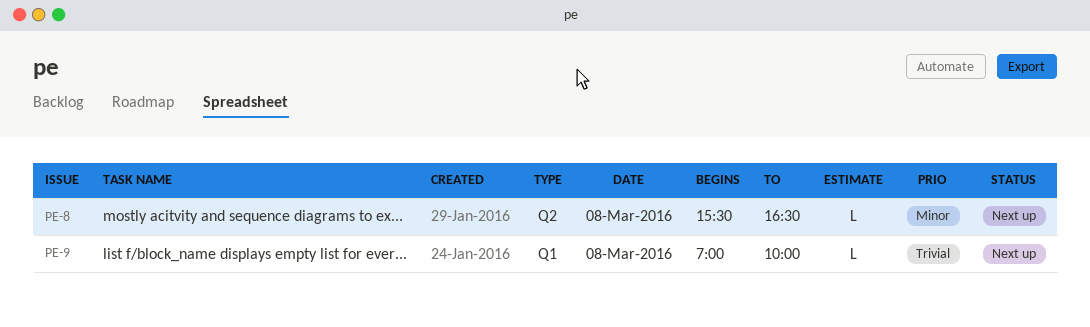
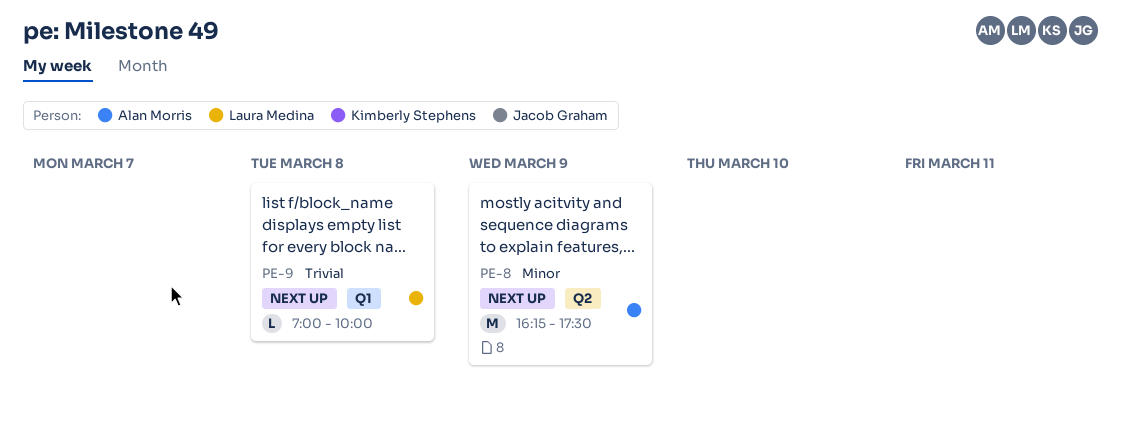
PE-8, estimate: L -> M
PE-8, day: Mar 8 -> Mar 9
PE-8, begins: 15:30 -> 16:15
PE-8, ends: 16:30 -> 17:30

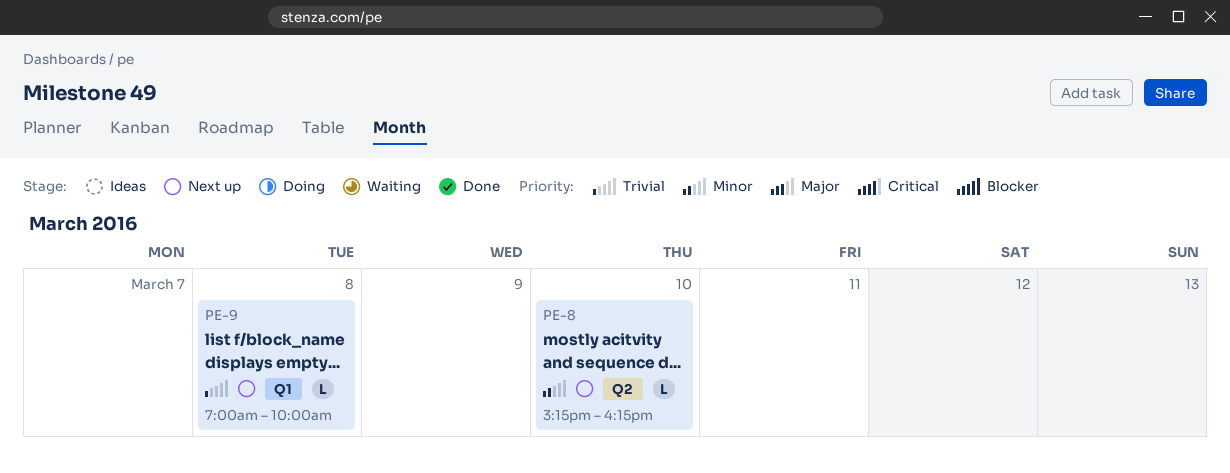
PE-8, estimate: M -> L
PE-8, day: Mar 9 -> Mar 10
PE-8, begins: 16:15 -> 15:15
PE-8, ends: 17:30 -> 16:15

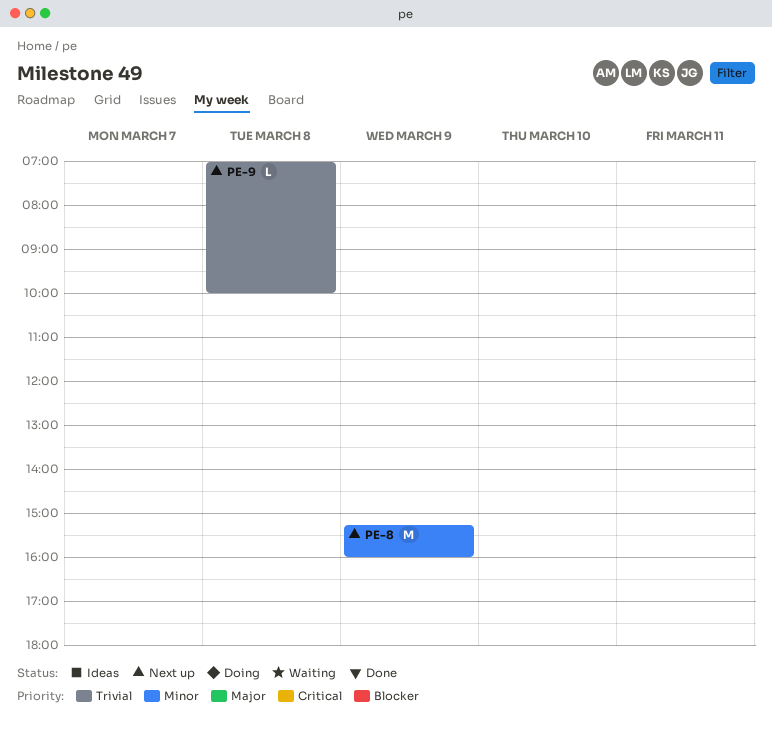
PE-8, estimate: L -> M
PE-8, day: Mar 10 -> Mar 9
PE-8, ends: 16:15 -> 16:00

